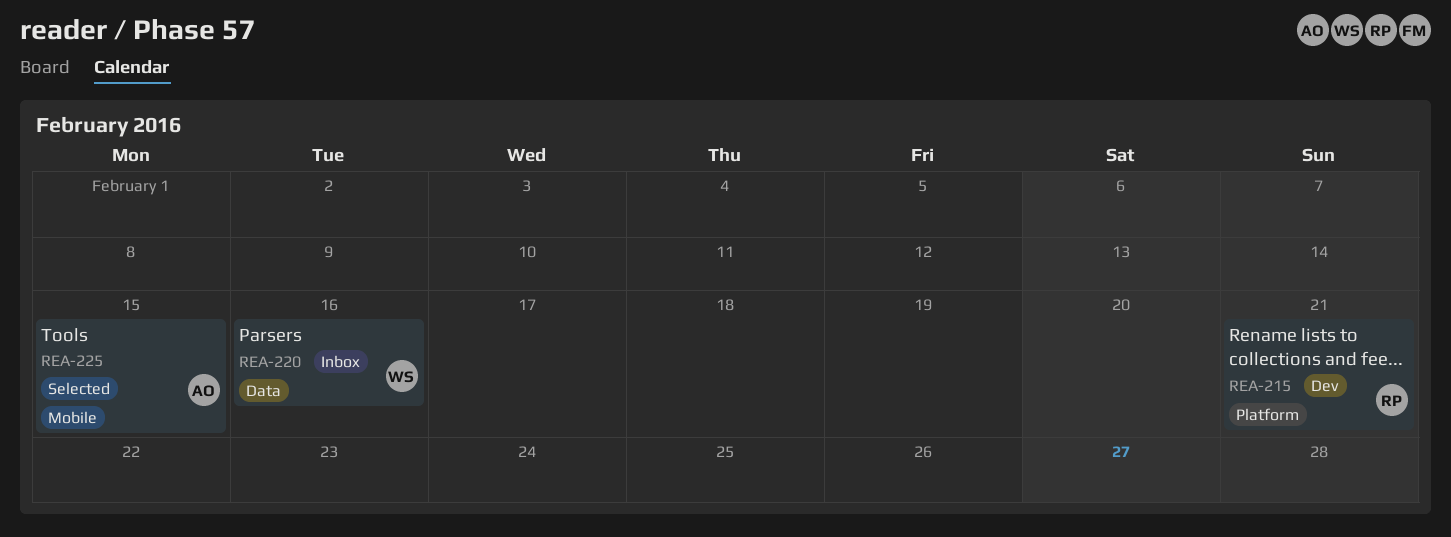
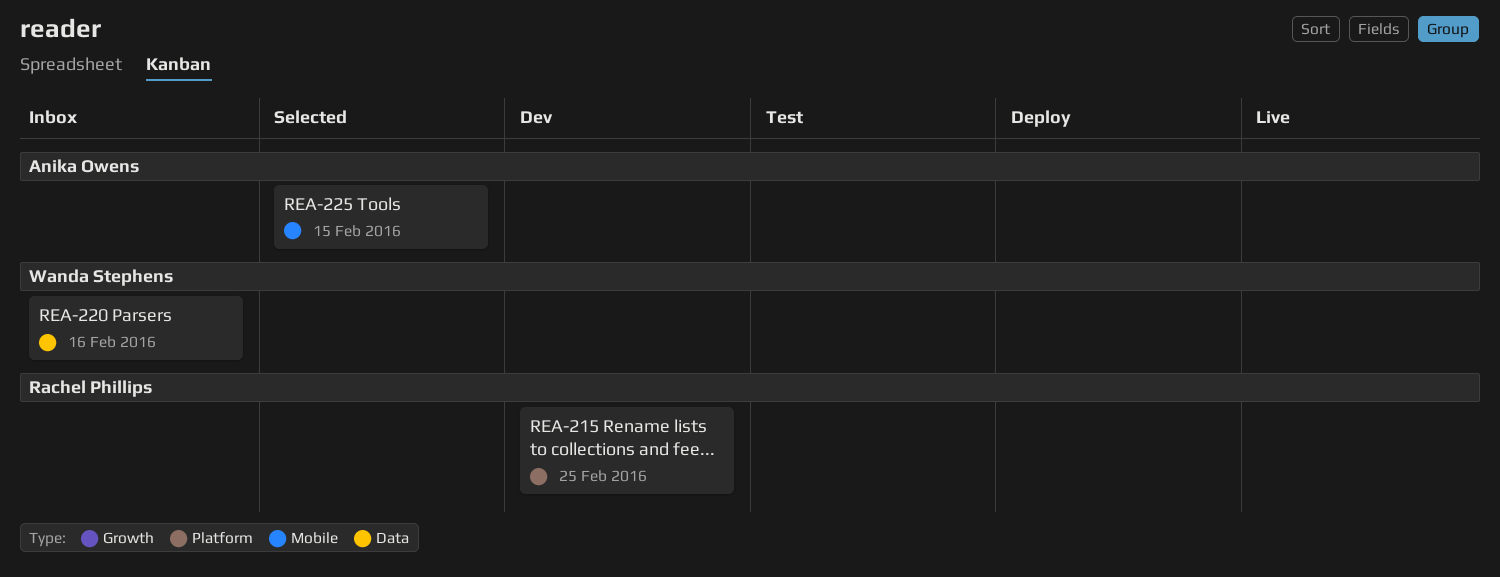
REA-215, due: Feb 21 -> Feb 25

